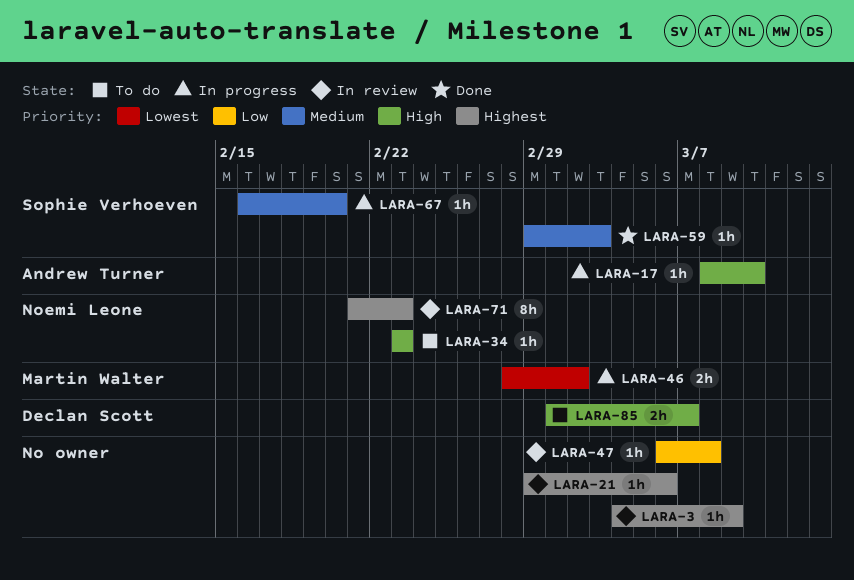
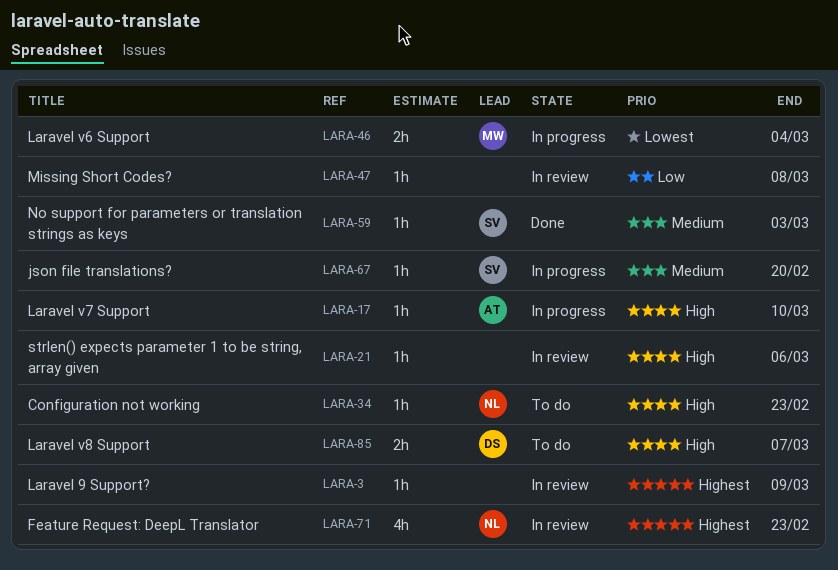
LARA-21, priority: Highest -> High
LARA-46, due: Mar 2 -> Mar 4
LARA-71, estimate: 8h -> 4h

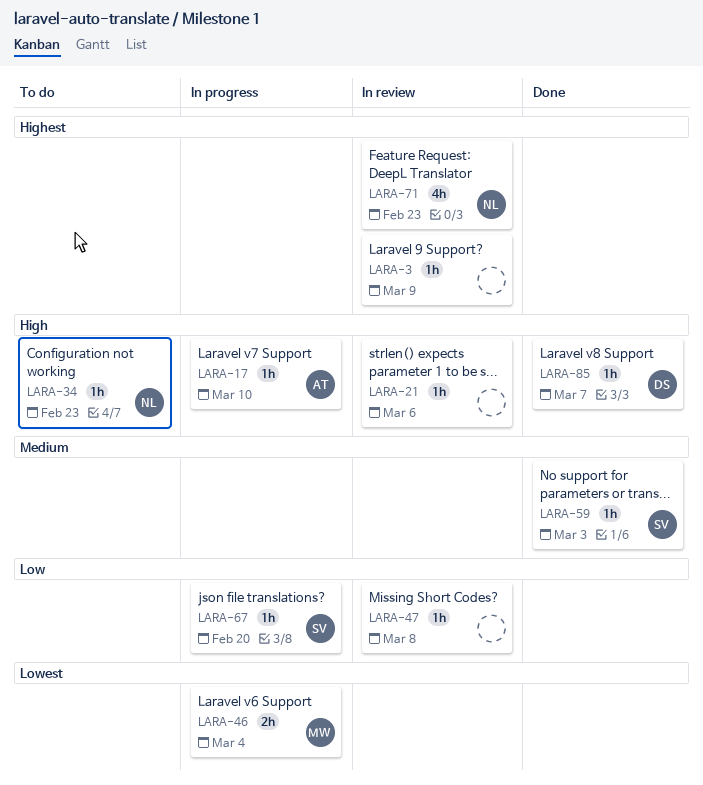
LARA-67, priority: Medium -> Low
LARA-85, status: To do -> Done
LARA-85, estimate: 2h -> 1h

